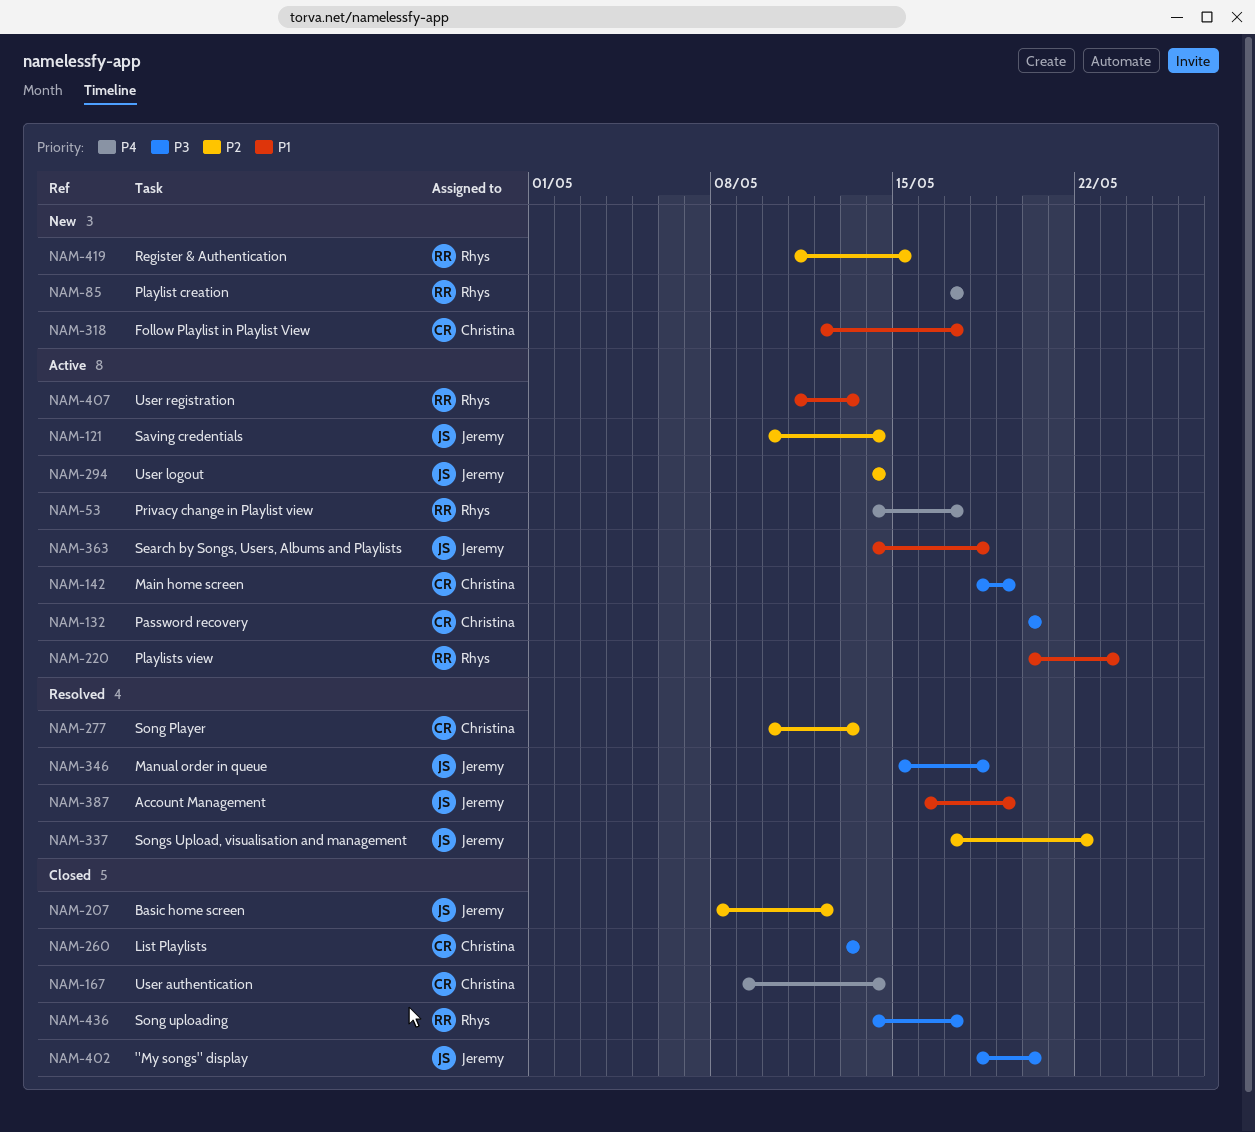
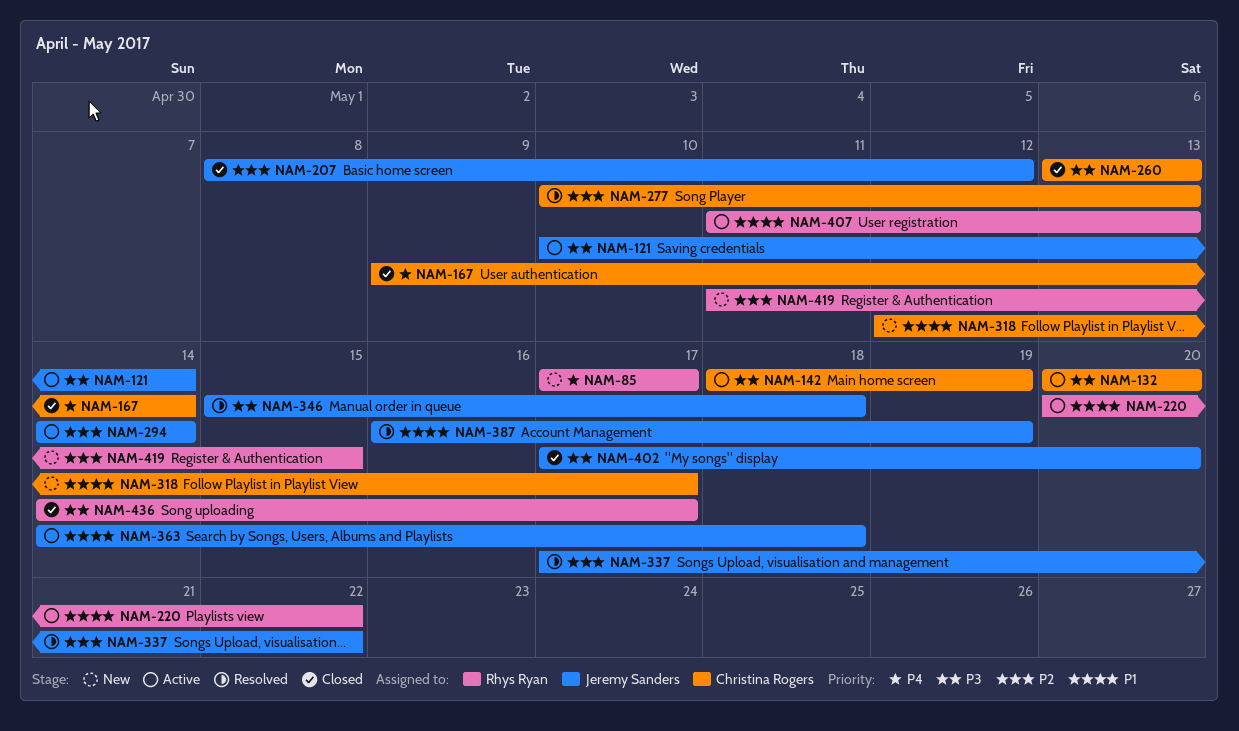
NAM-53: present -> none
NAM-121, priority: P2 -> P3
NAM-220, due: May 23 -> May 22
NAM-402, start: May 18 -> May 17

